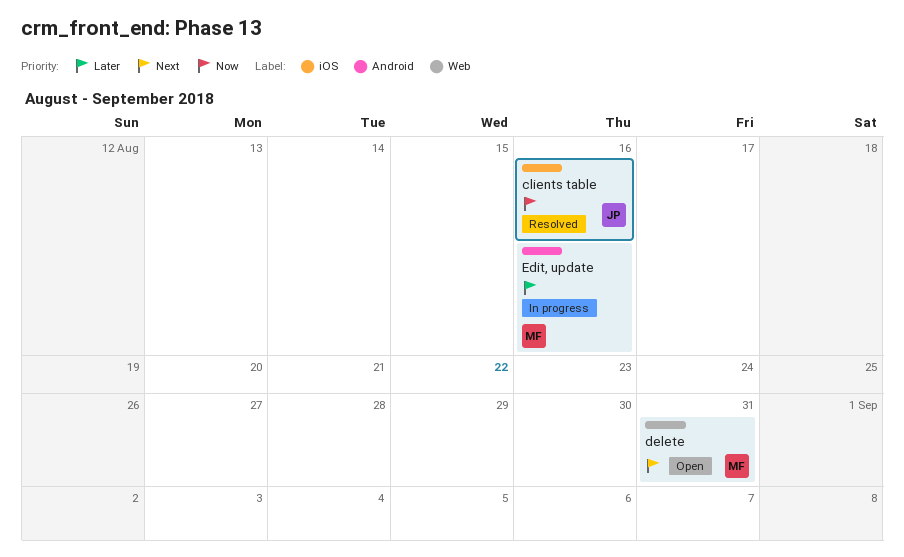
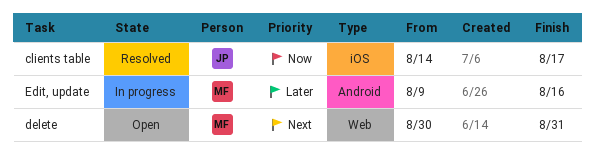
clients table, due: Aug 16 -> Aug 17

